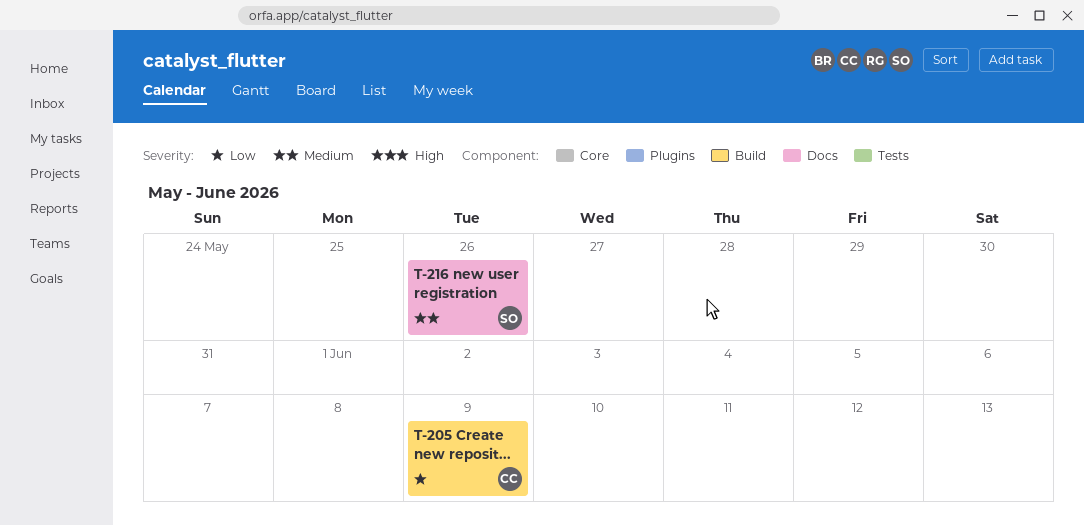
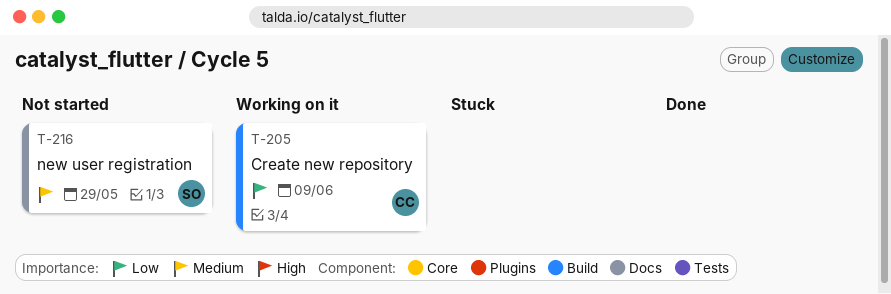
T-216, due: May 26 -> May 29

